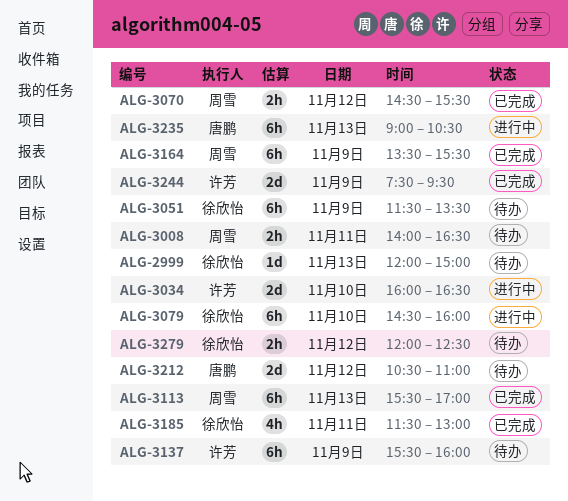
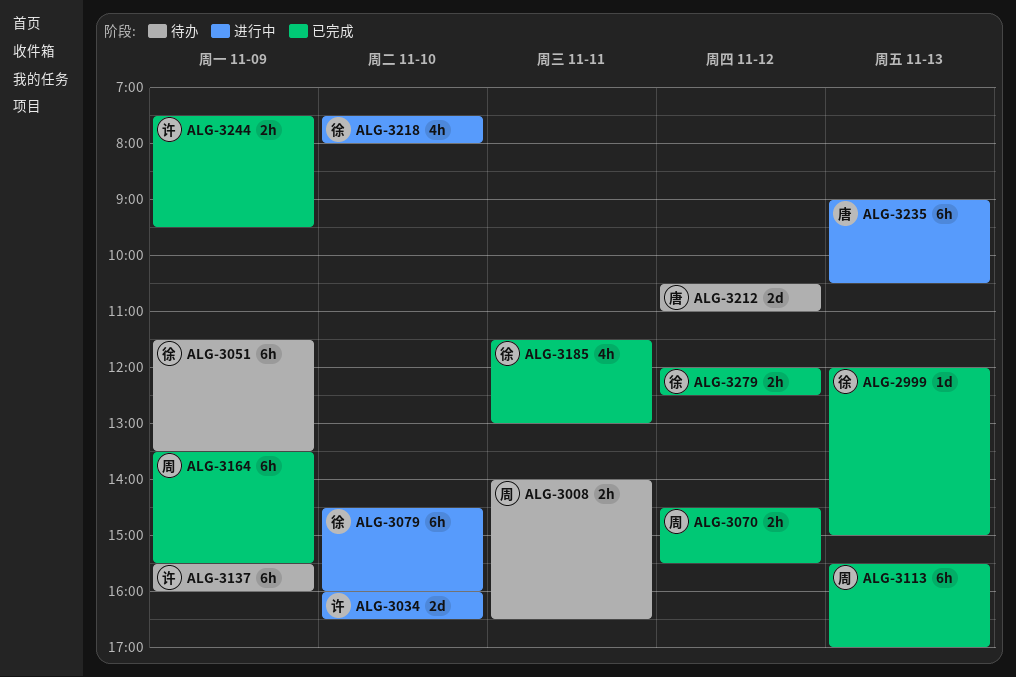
ALG-2999, status: 待办 -> 已完成
ALG-3218: none -> present
ALG-3244, estimate: 2d -> 2h
ALG-3279, status: 待办 -> 已完成

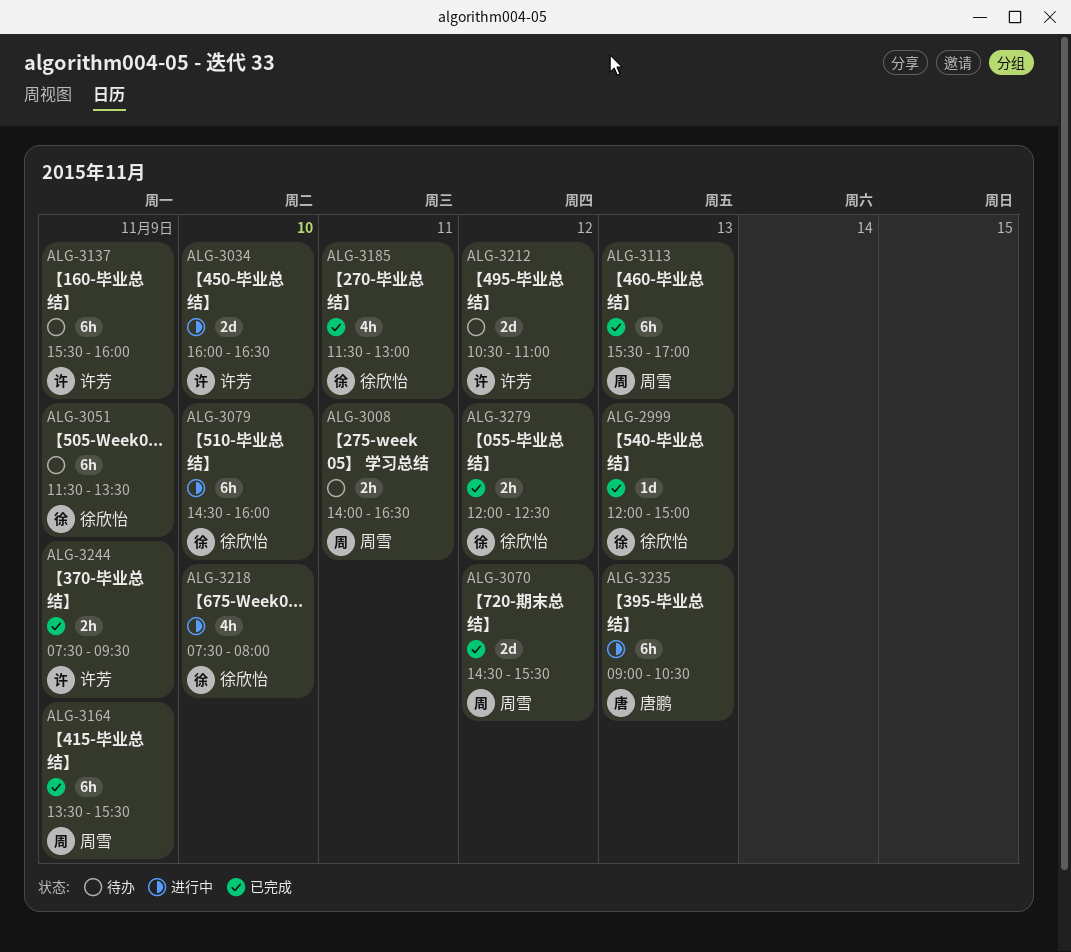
ALG-3070, estimate: 2h -> 2d
ALG-3212, owner: 唐鹏 -> 许芳

